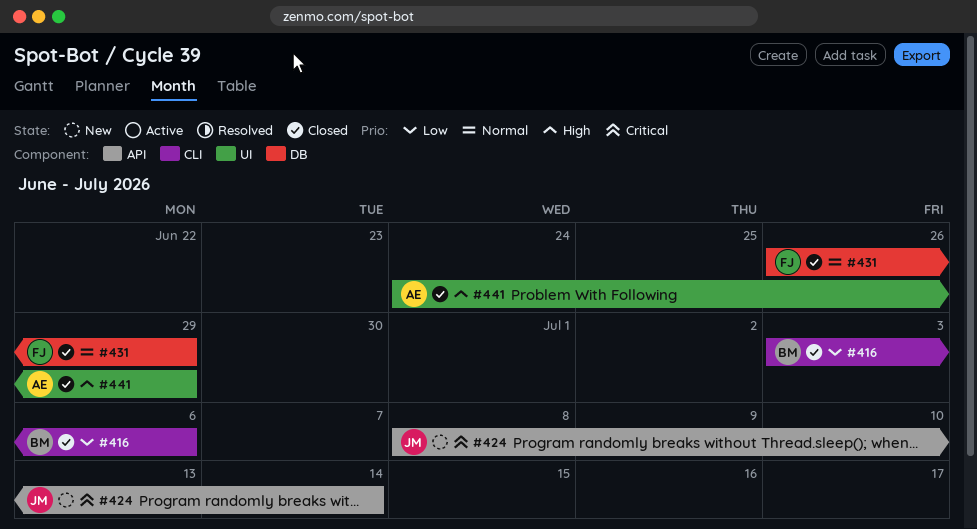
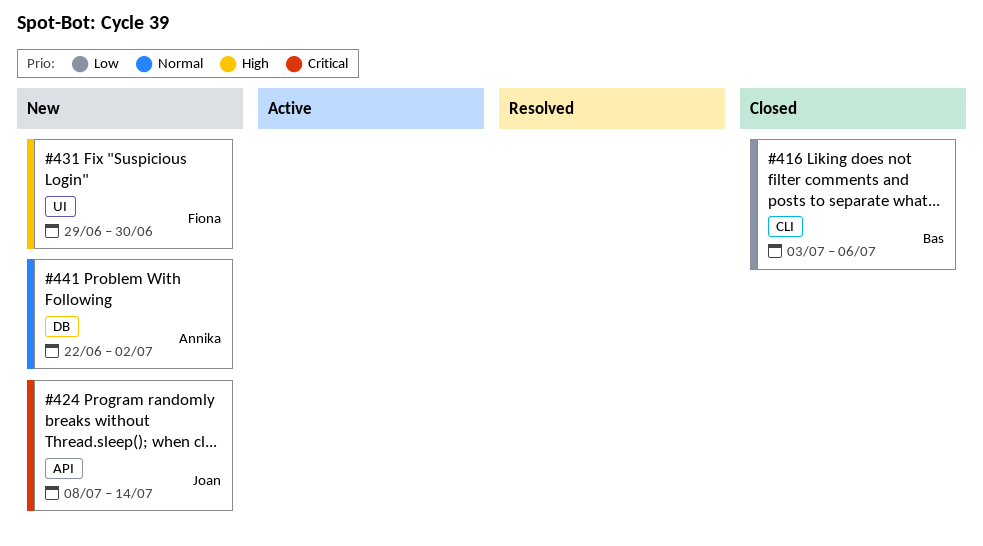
#431, status: Closed -> New
#431, priority: Normal -> High
#431, label: DB -> UI
#431, start: Jun 26 -> Jun 29
#431, due: Jun 29 -> Jun 30
#441, status: Closed -> New
#441, priority: High -> Normal
#441, label: UI -> DB
#441, start: Jun 24 -> Jun 22
#441, due: Jun 29 -> Jul 2

